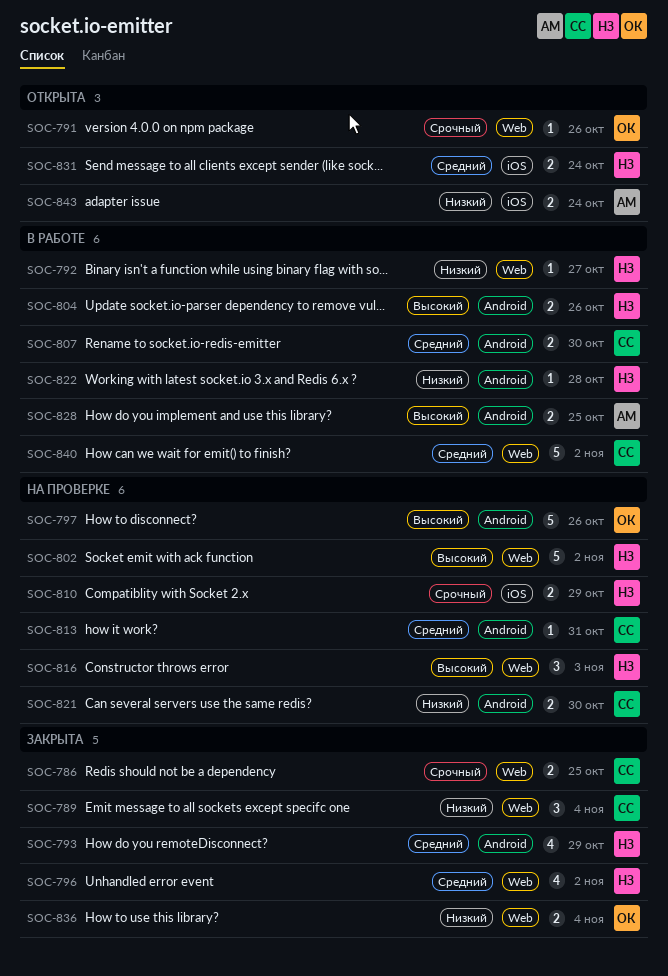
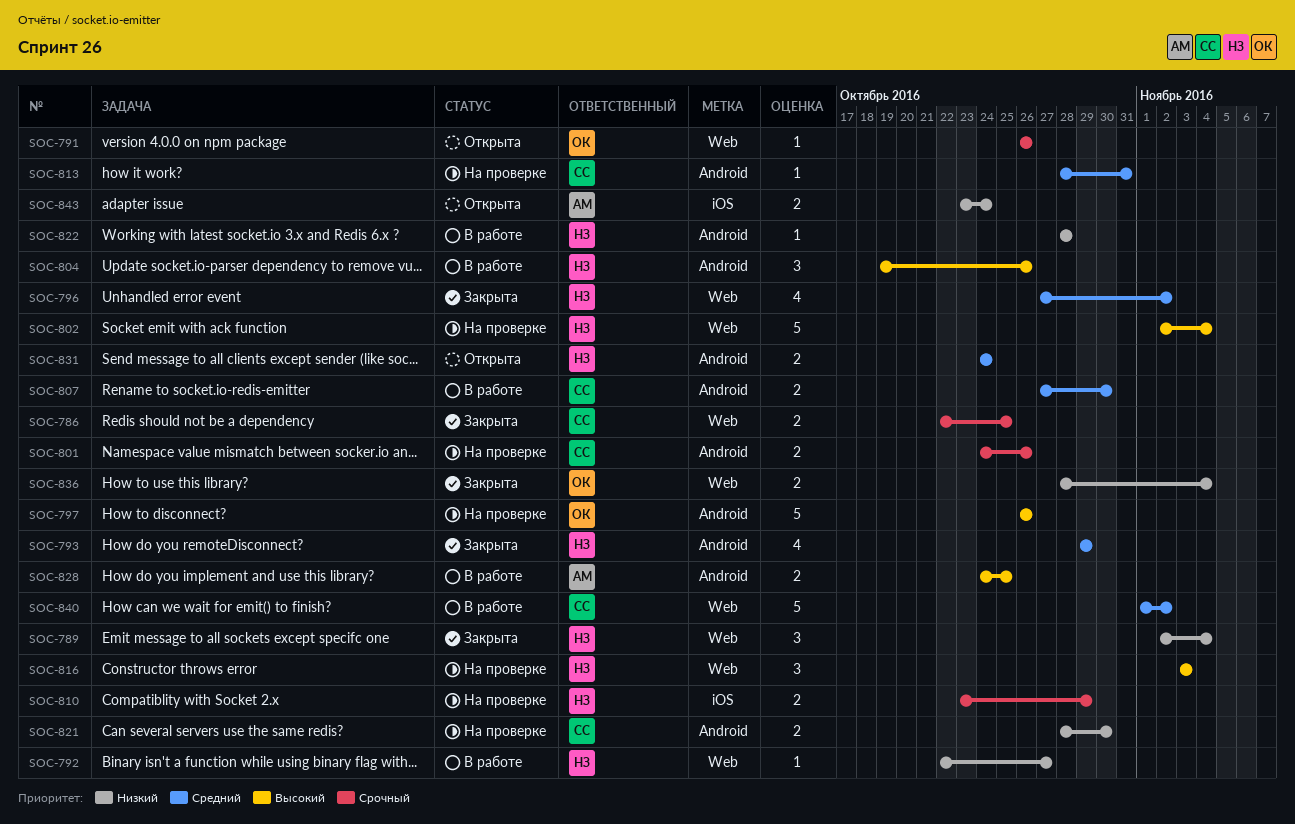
SOC-789, owner: СС -> НЗ
SOC-801: none -> present
SOC-802, due: Nov 2 -> Nov 4
SOC-804, estimate: 2 -> 3
SOC-831, label: iOS -> Android

